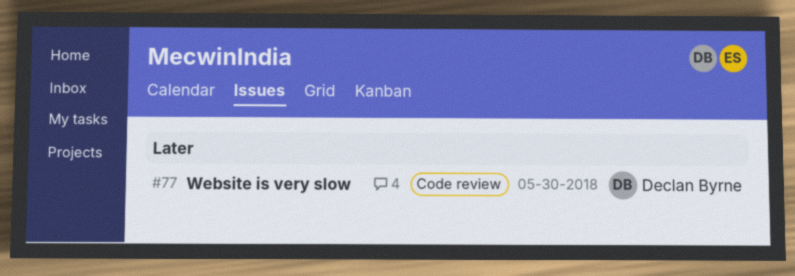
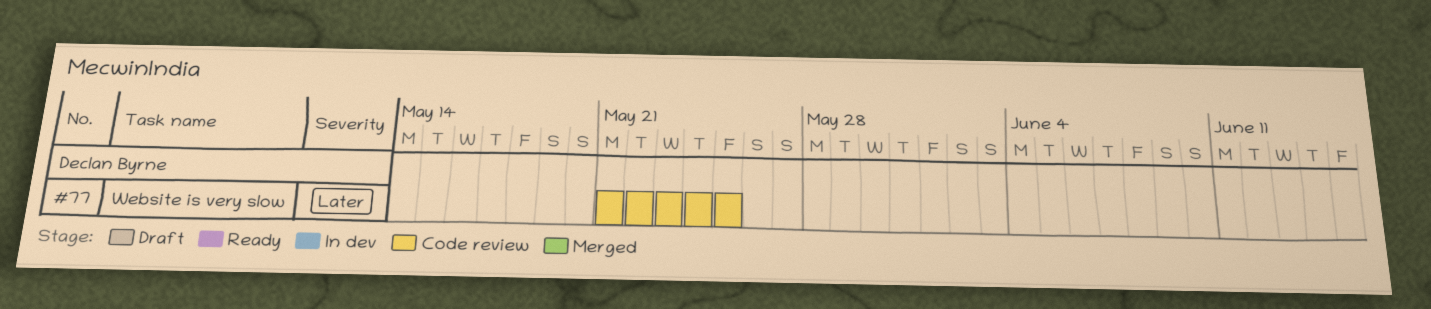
#77, due: May 30 -> May 25

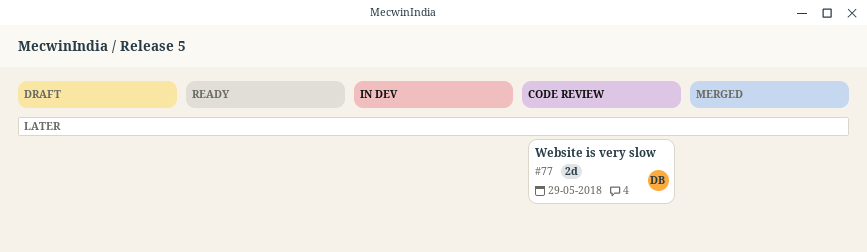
#77, due: May 25 -> May 29

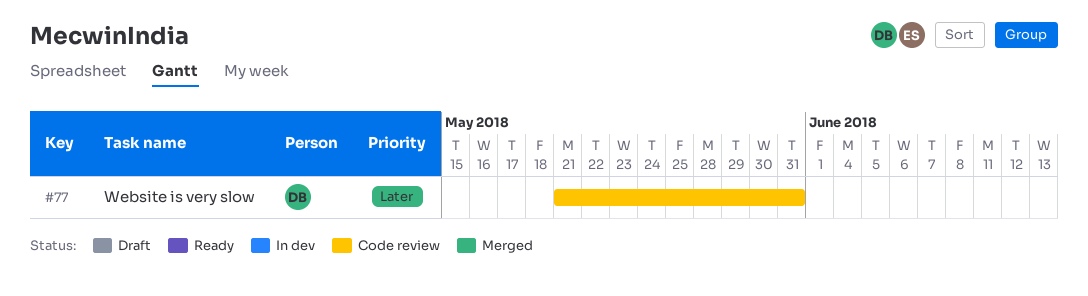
#77, due: May 29 -> May 31

